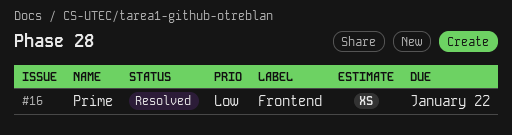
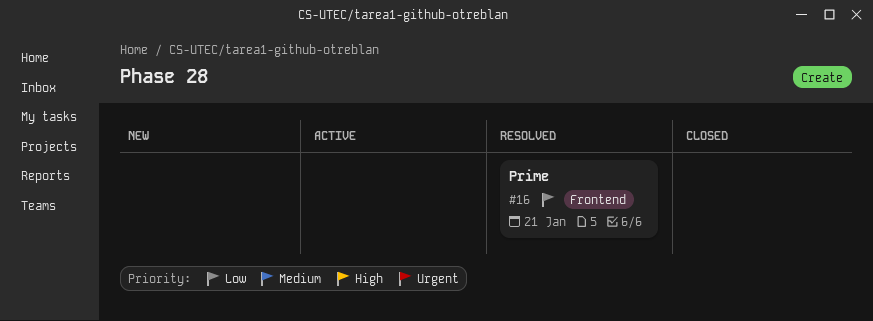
#16, due: Jan 22 -> Jan 21

